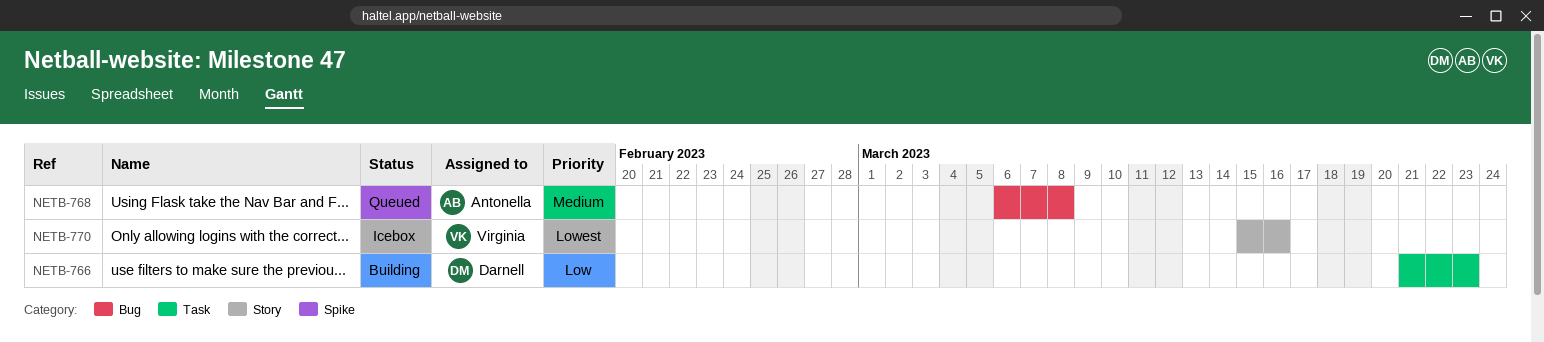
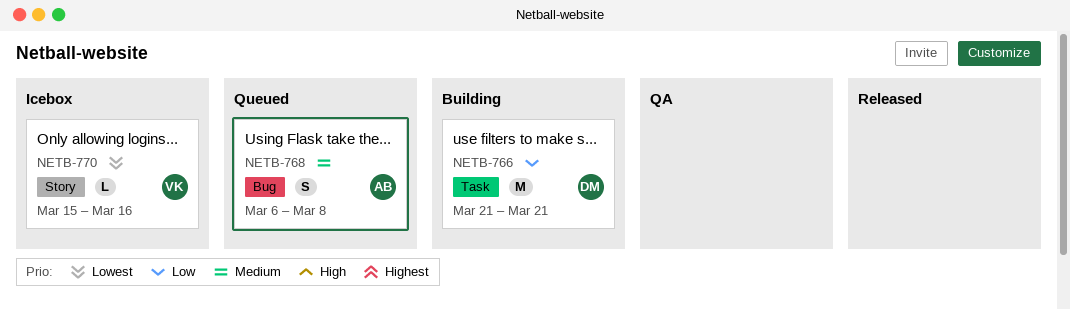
NETB-766, due: Mar 23 -> Mar 21

